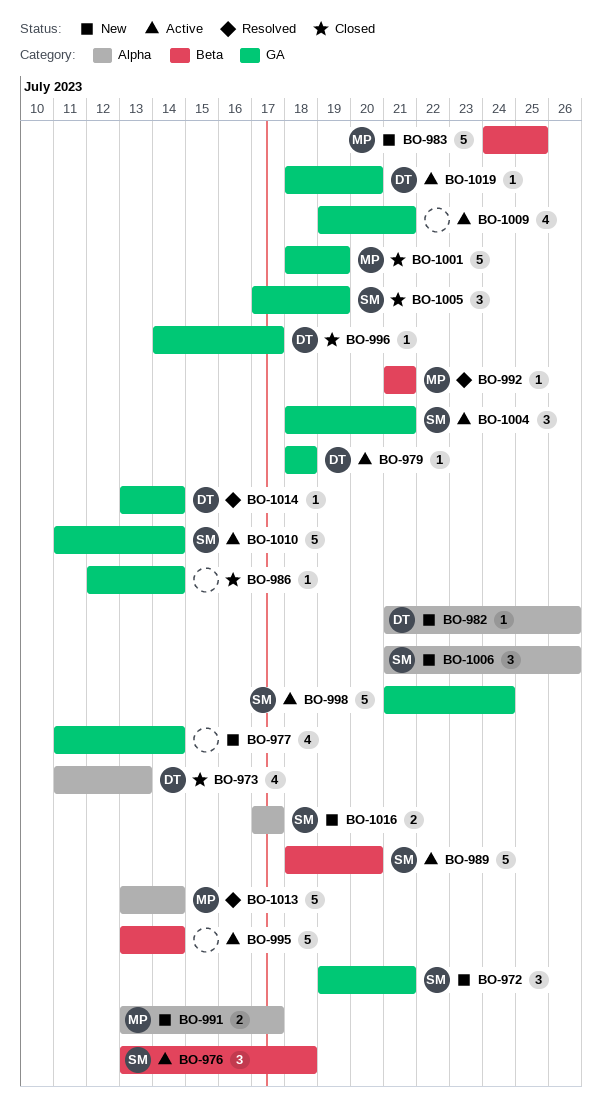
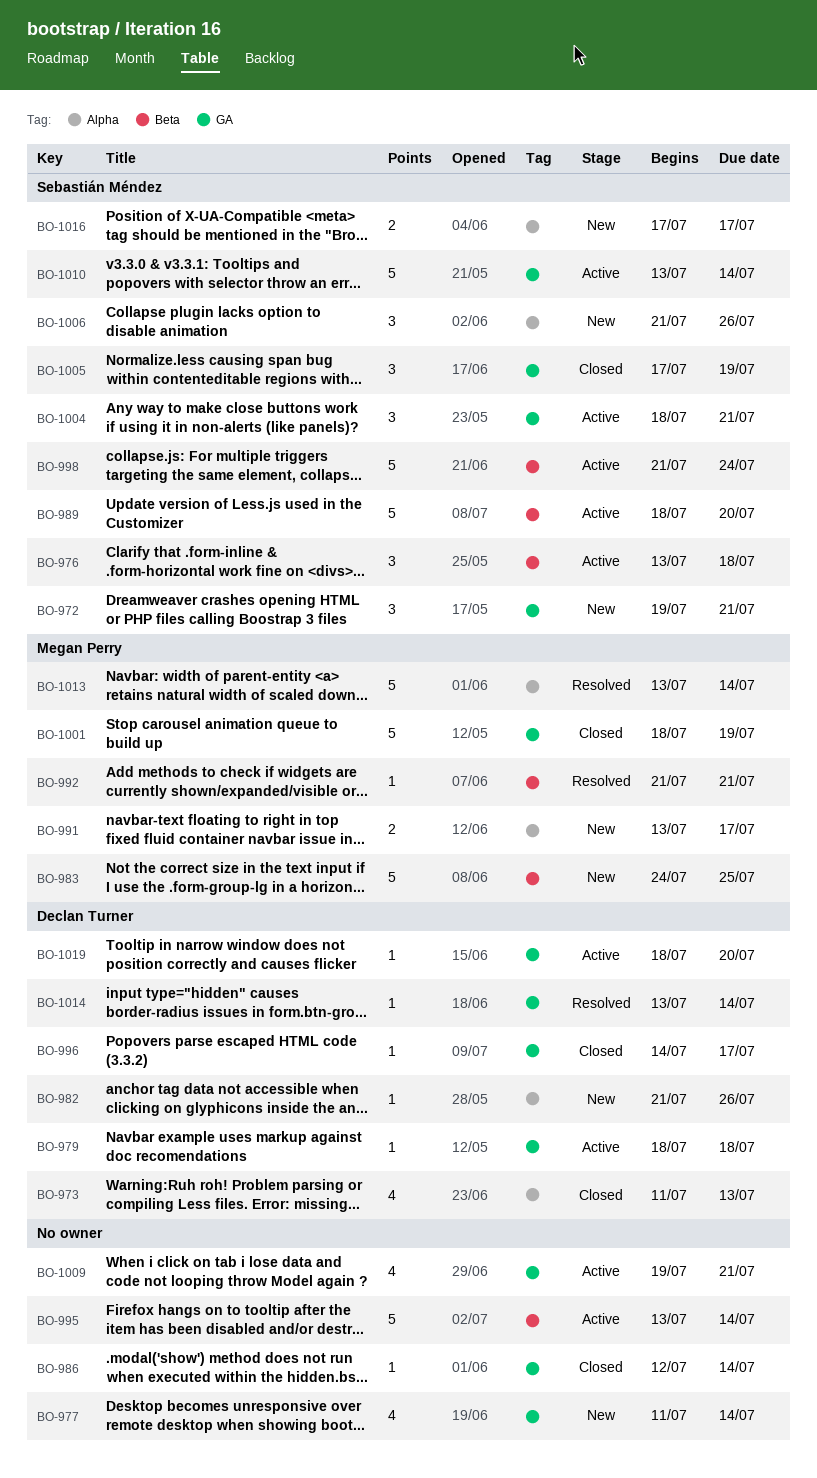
BO-998, label: GA -> Beta
BO-1010, start: Jul 11 -> Jul 13

